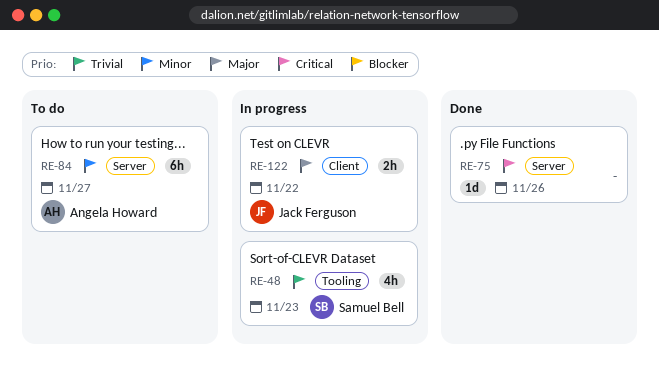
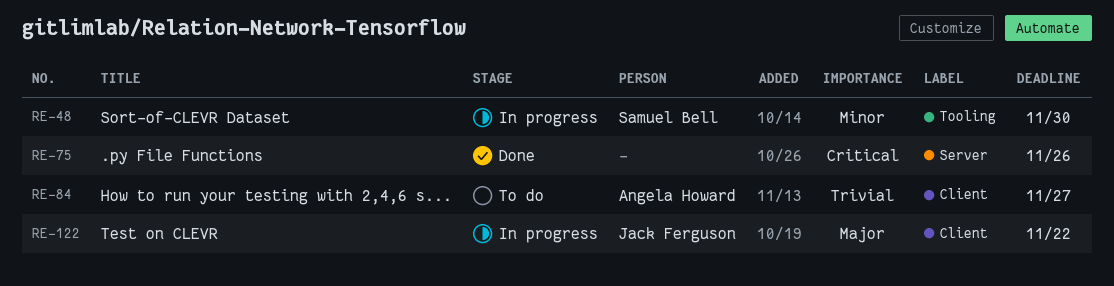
RE-48, priority: Trivial -> Minor
RE-48, due: Nov 23 -> Nov 30
RE-84, priority: Minor -> Trivial
RE-84, label: Server -> Client

